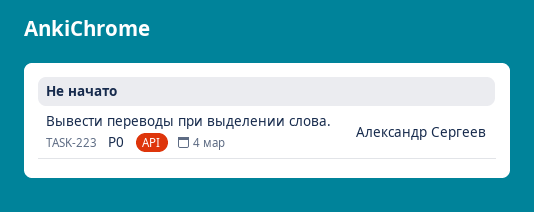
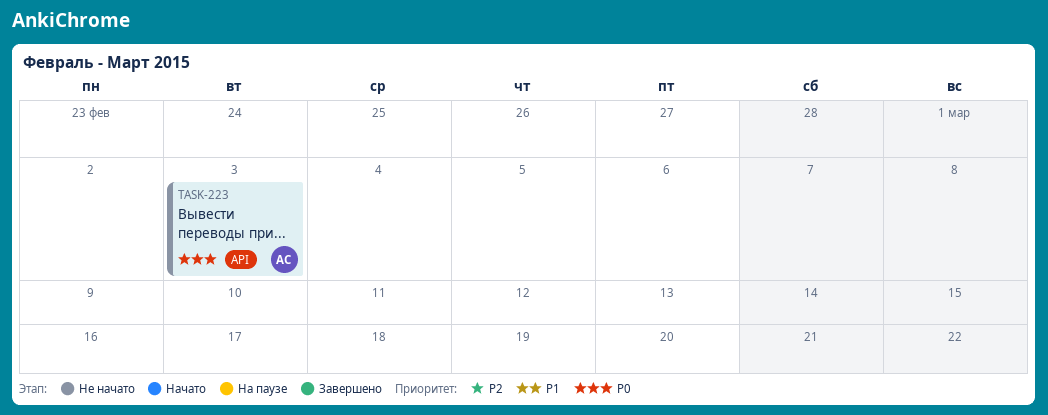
TASK-223, due: Mar 4 -> Mar 3

